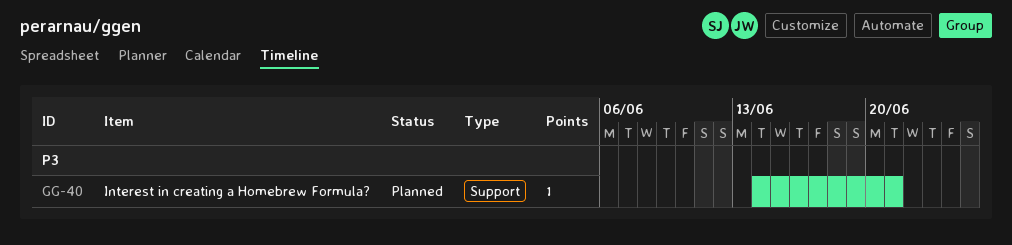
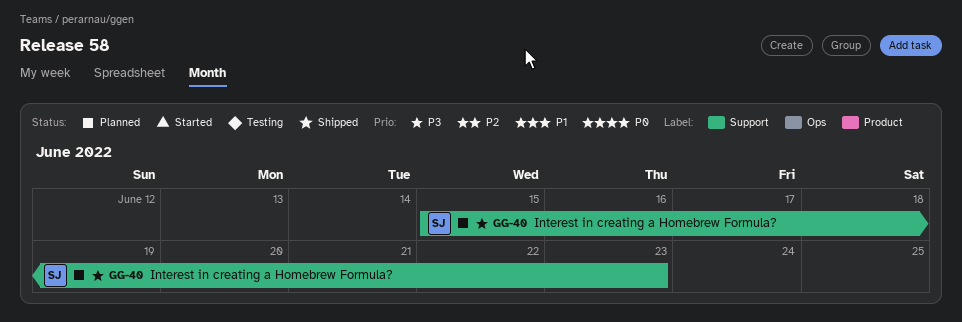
GG-40, start: Jun 14 -> Jun 15
GG-40, due: Jun 21 -> Jun 23

